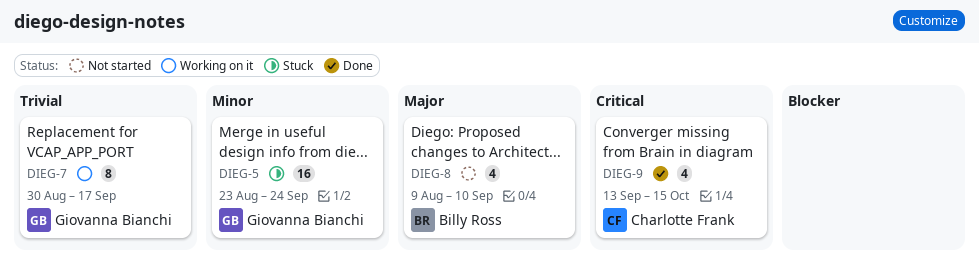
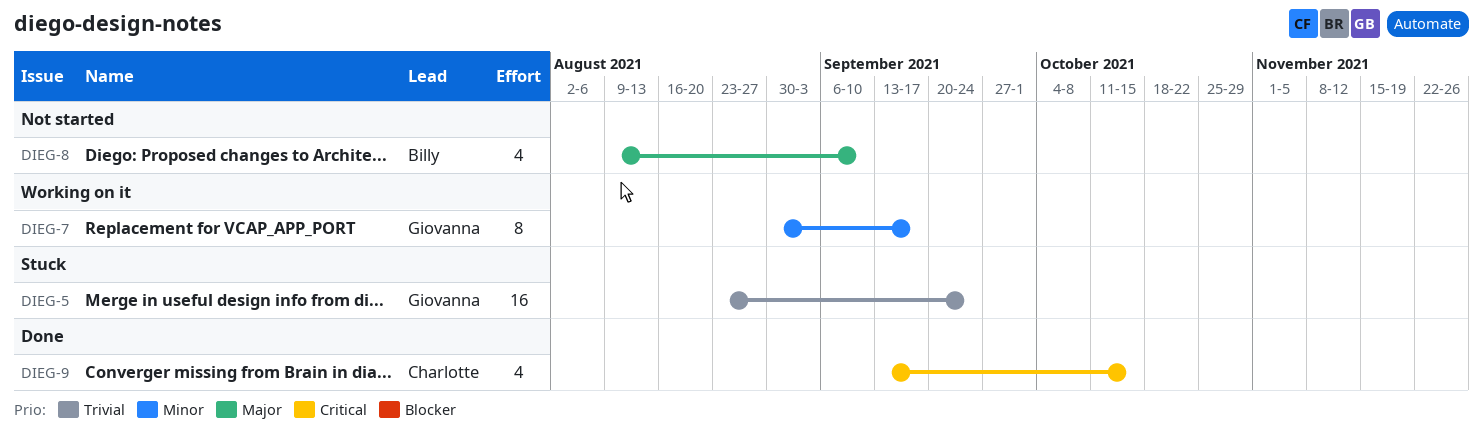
DIEG-5, priority: Minor -> Trivial
DIEG-7, priority: Trivial -> Minor

